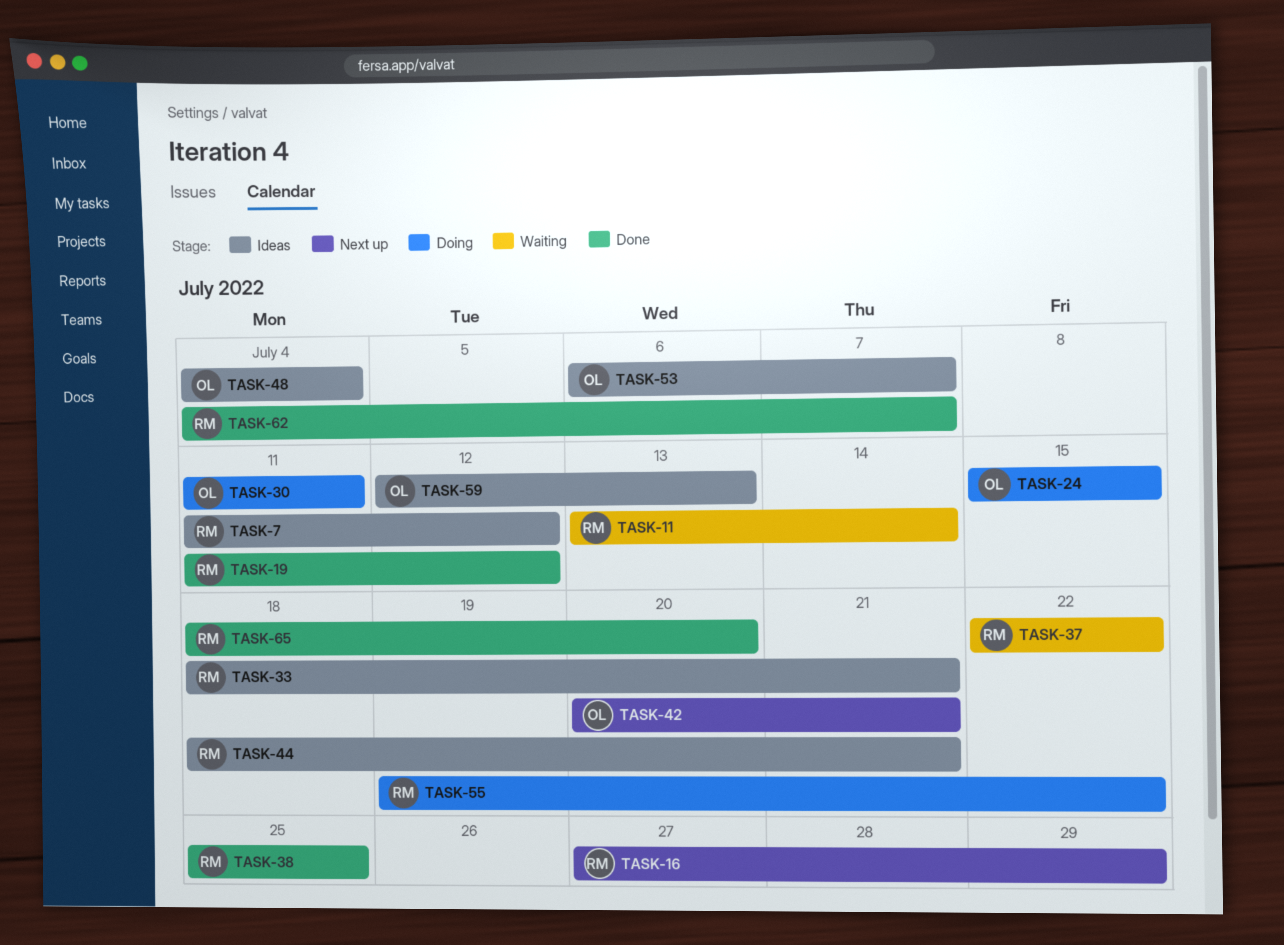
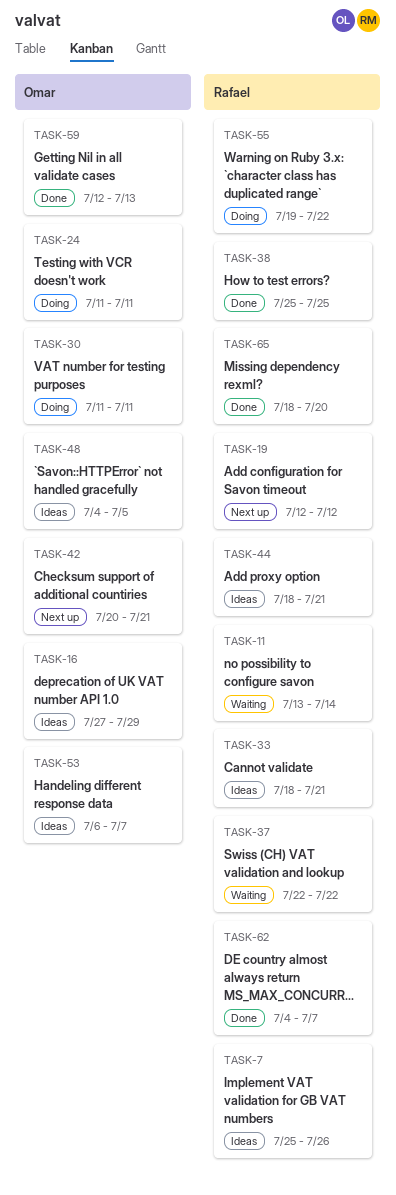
TASK-7, start: Jul 11 -> Jul 25
TASK-7, due: Jul 12 -> Jul 26
TASK-16, status: Next up -> Ideas
TASK-16, owner: Rafael -> Omar
TASK-19, status: Done -> Next up
TASK-19, start: Jul 11 -> Jul 12
TASK-24, start: Jul 15 -> Jul 11
TASK-24, due: Jul 15 -> Jul 11
TASK-48, due: Jul 4 -> Jul 5
TASK-59, status: Ideas -> Done

